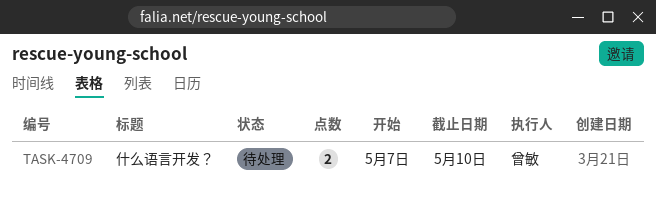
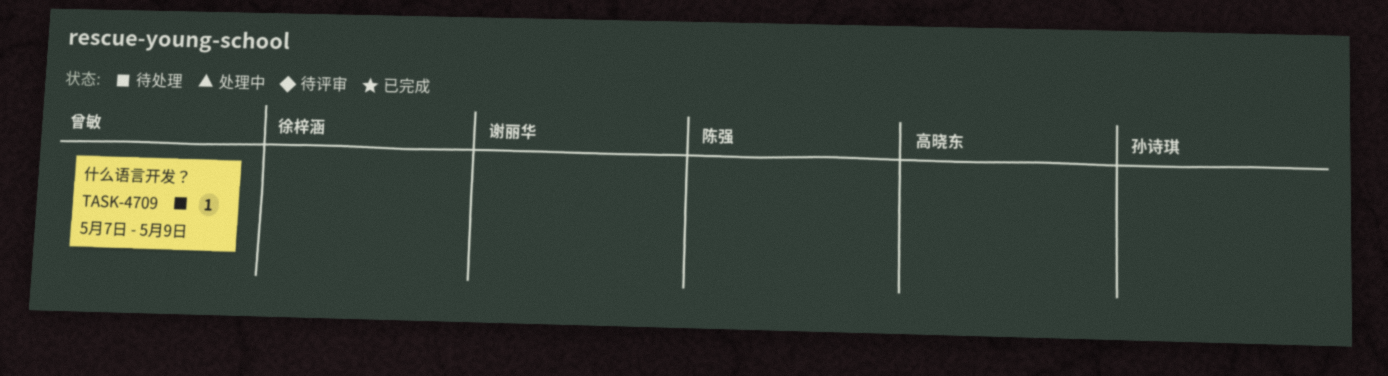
TASK-4709, estimate: 2 -> 1
TASK-4709, due: May 10 -> May 9

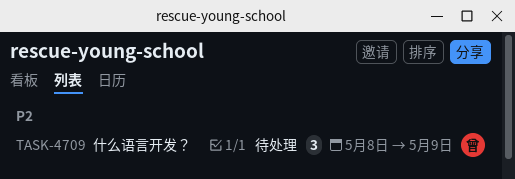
TASK-4709, estimate: 1 -> 3
TASK-4709, start: May 7 -> May 8

